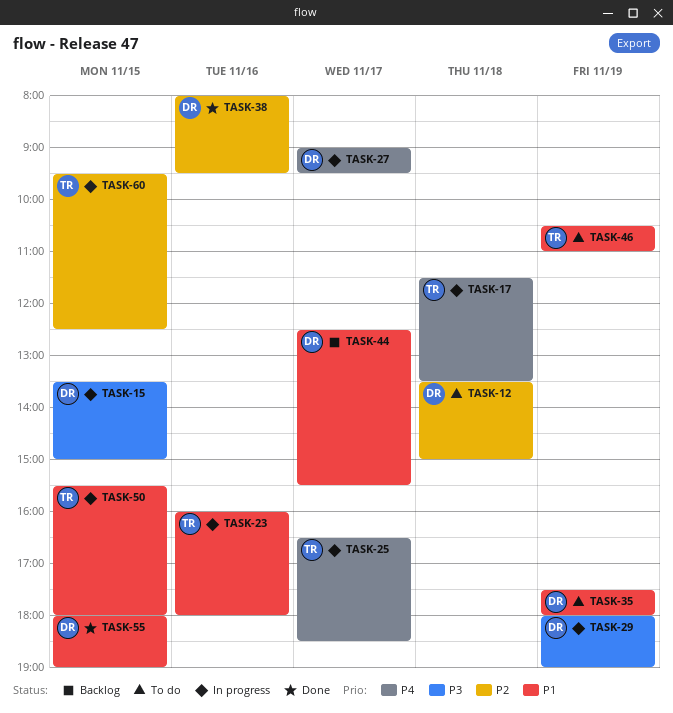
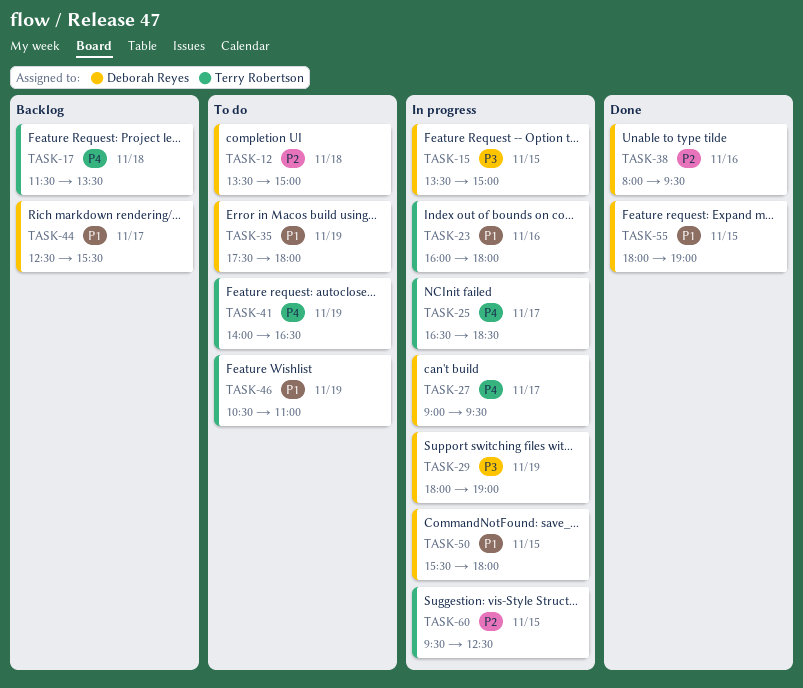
TASK-17, status: In progress -> Backlog
TASK-41: none -> present
TASK-50, owner: Terry Robertson -> Deborah Reyes

